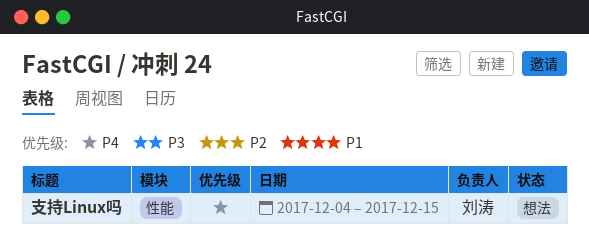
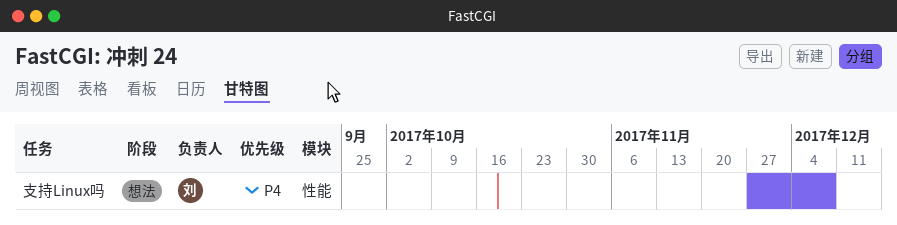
支持Linux吗, start: Dec 4 -> Nov 27
支持Linux吗, due: Dec 15 -> Dec 8

